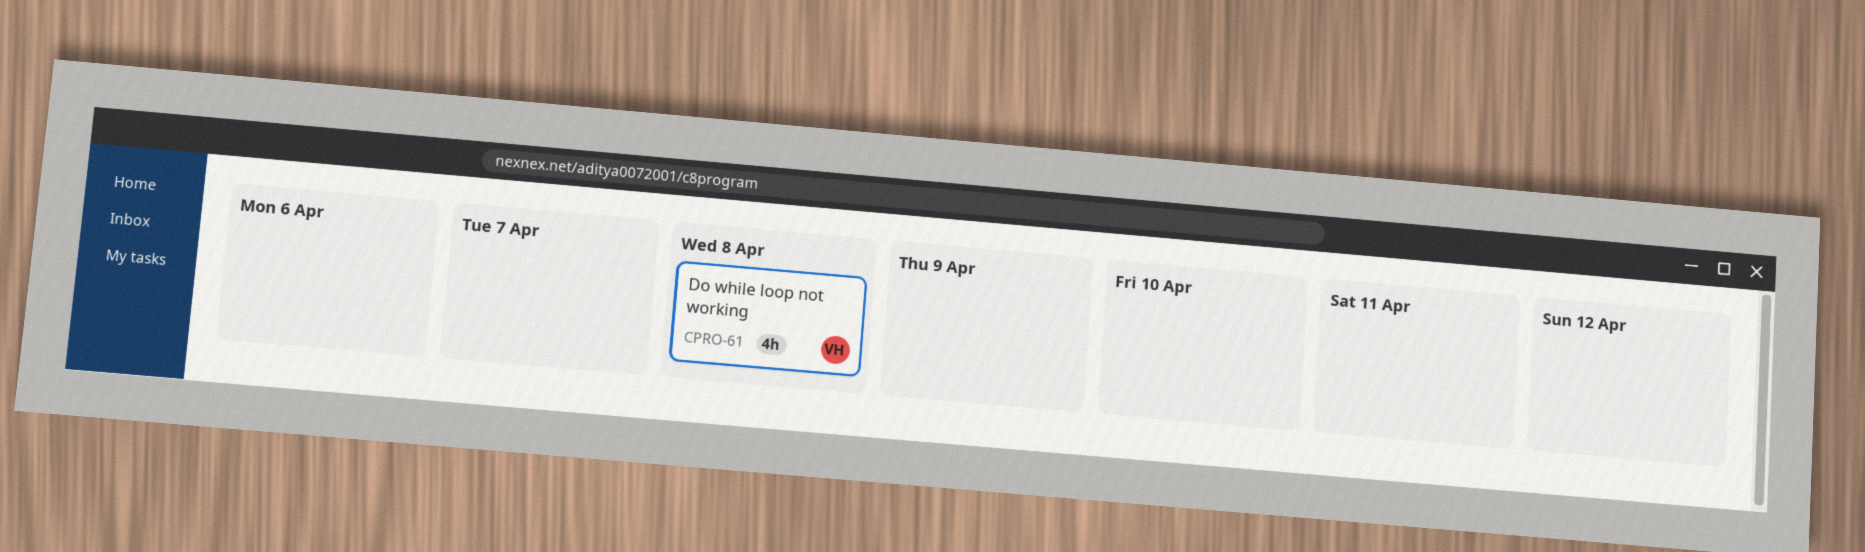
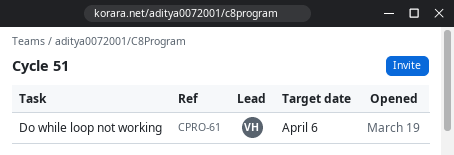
CPRO-61, due: Apr 8 -> Apr 6

